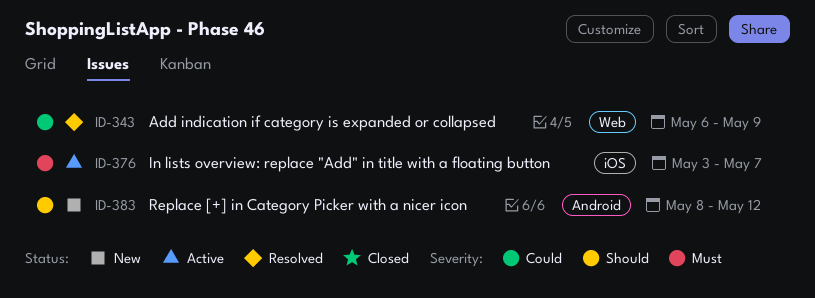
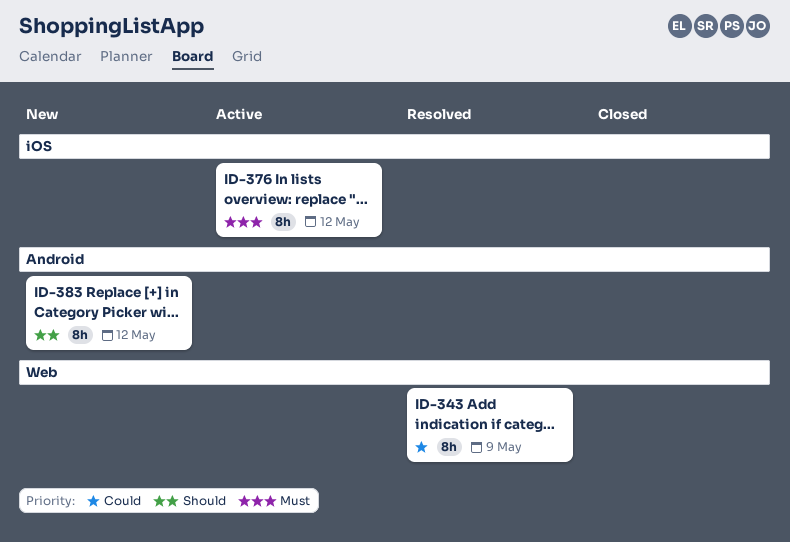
ID-376, due: May 7 -> May 12

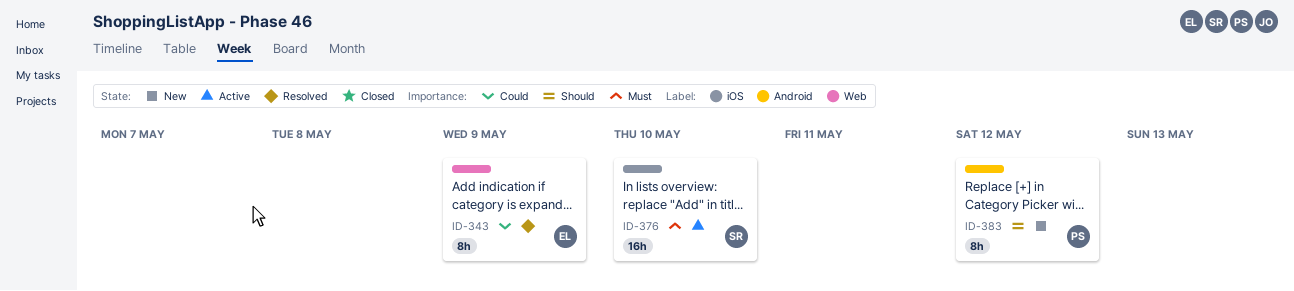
ID-376, estimate: 8h -> 16h
ID-376, due: May 12 -> May 10

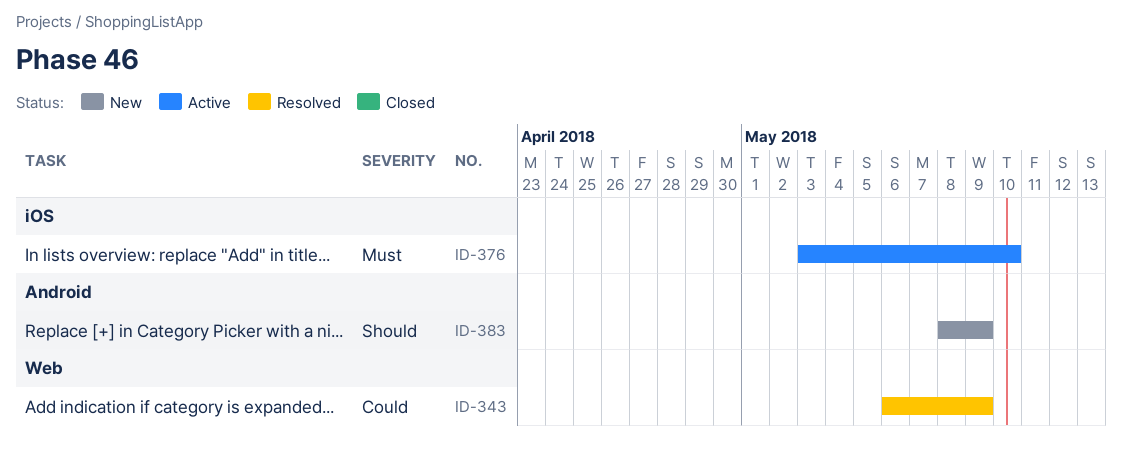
ID-383, due: May 12 -> May 9

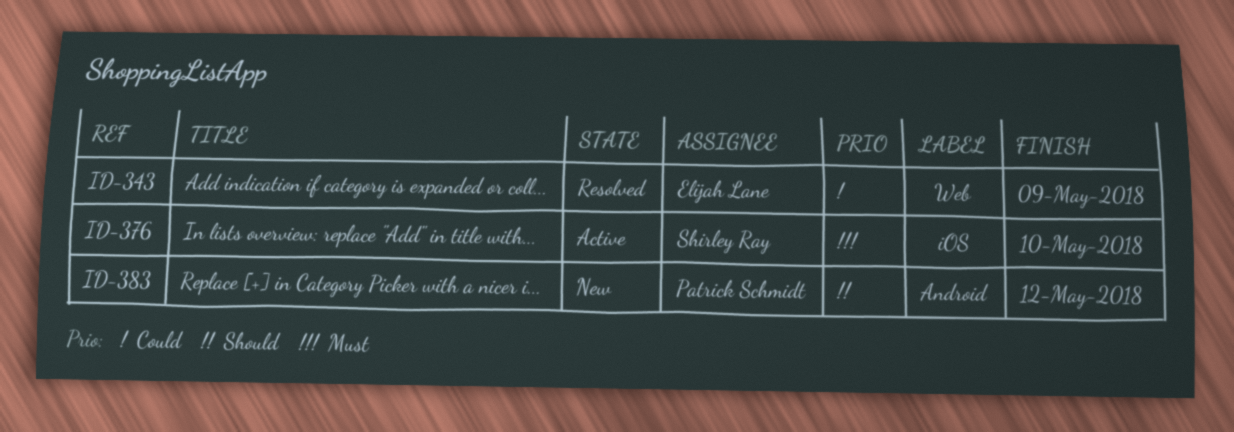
ID-383, due: May 9 -> May 12

